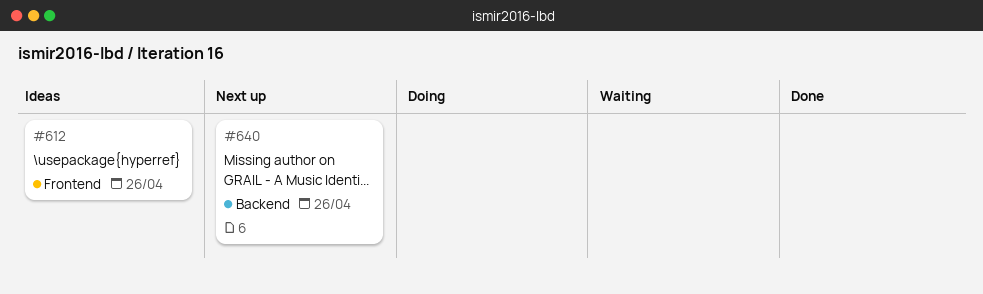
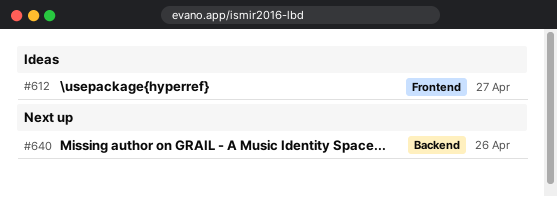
#612, due: Apr 26 -> Apr 27

